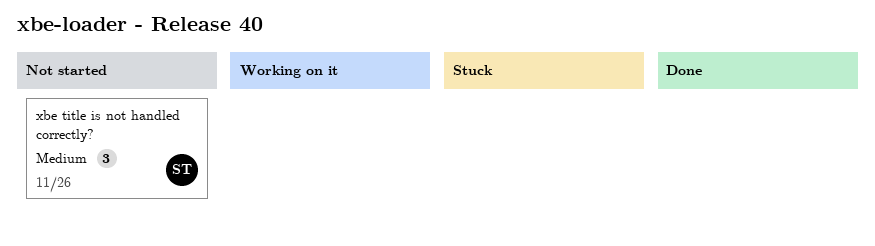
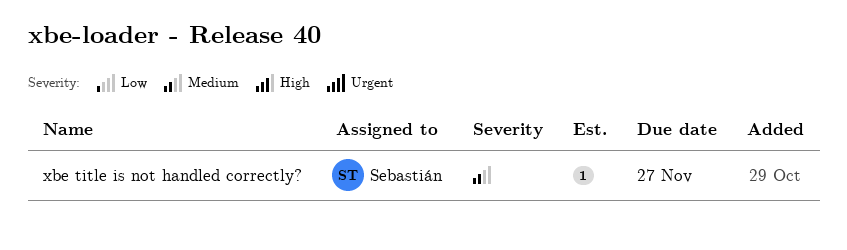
xbe title is not handled correctly?, estimate: 3 -> 1
xbe title is not handled correctly?, due: Nov 26 -> Nov 27

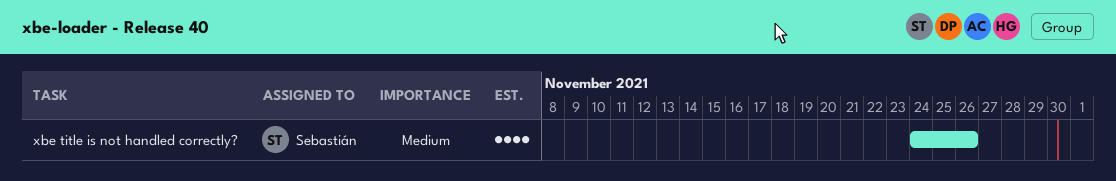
xbe title is not handled correctly?, estimate: 1 -> 4
xbe title is not handled correctly?, due: Nov 27 -> Nov 26

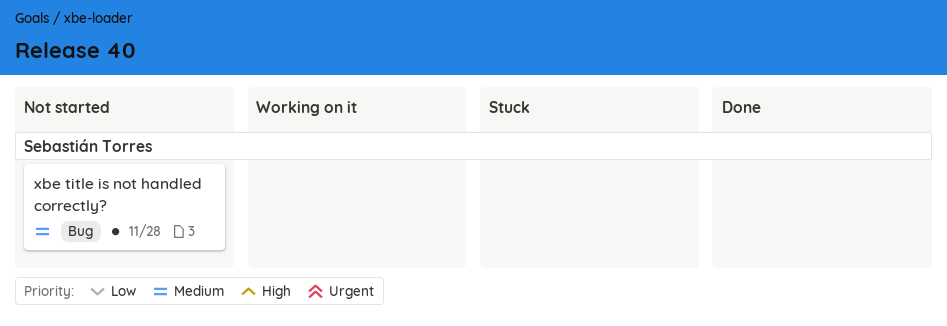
xbe title is not handled correctly?, estimate: 4 -> 1
xbe title is not handled correctly?, due: Nov 26 -> Nov 28

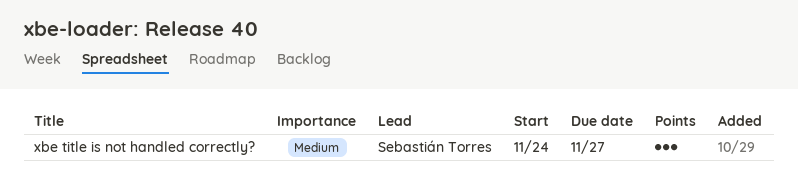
xbe title is not handled correctly?, estimate: 1 -> 3
xbe title is not handled correctly?, due: Nov 28 -> Nov 27

